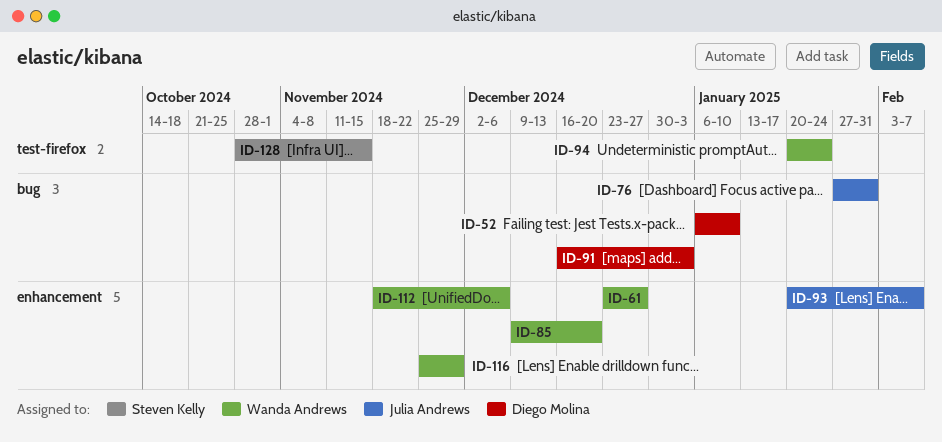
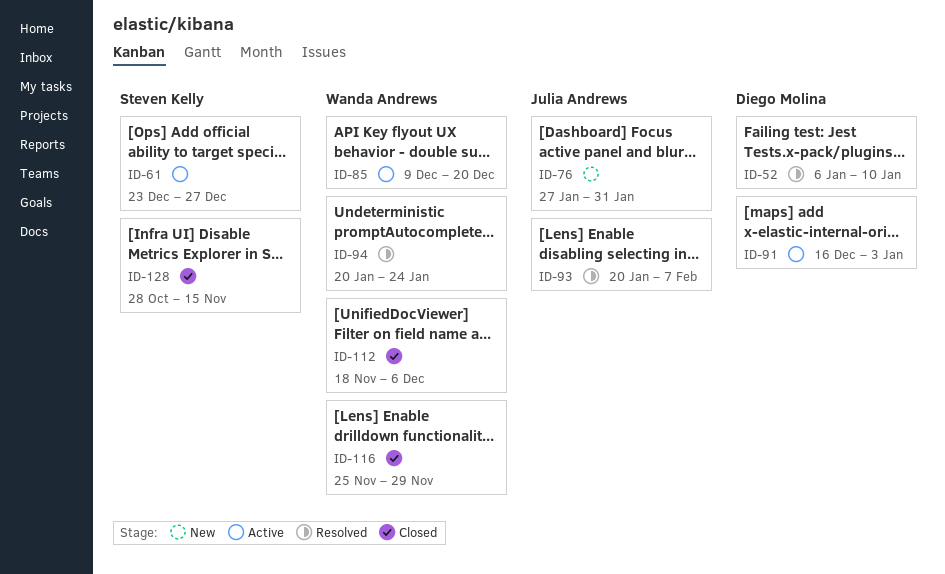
ID-61, owner: Wanda Andrews -> Steven Kelly

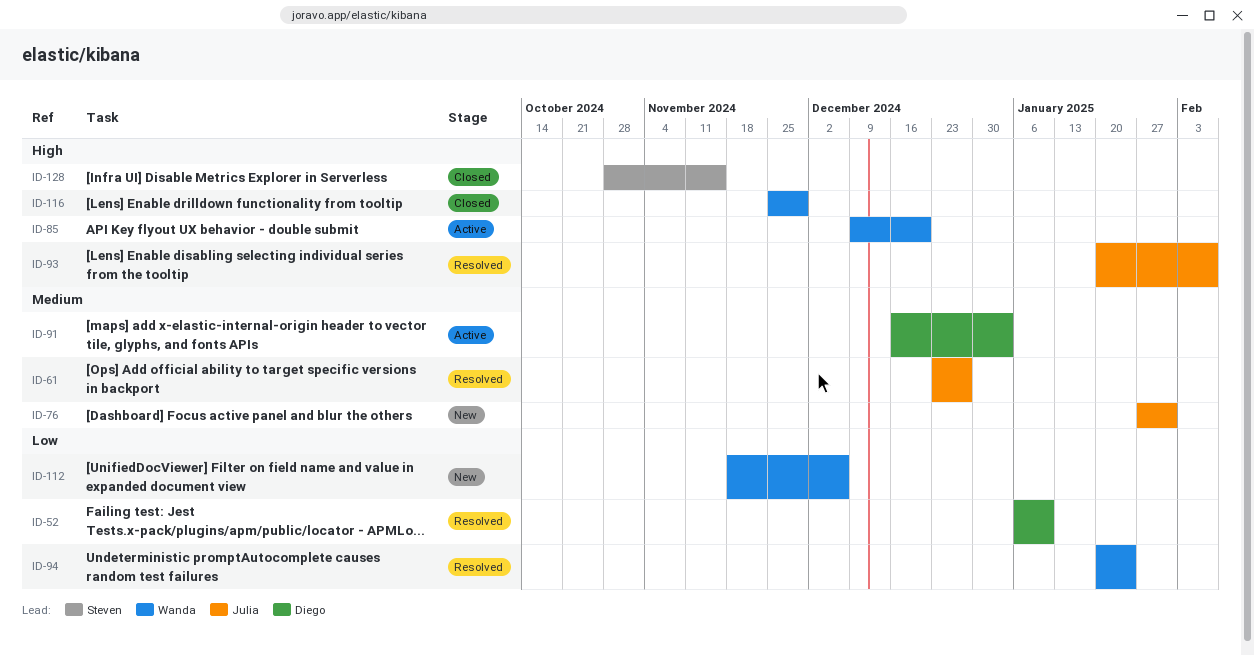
ID-61, status: Active -> Resolved
ID-61, owner: Steven Kelly -> Julia Andrews
ID-112, status: Closed -> New

